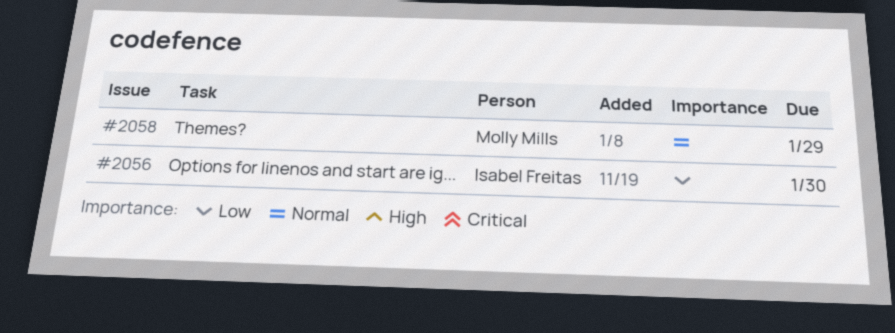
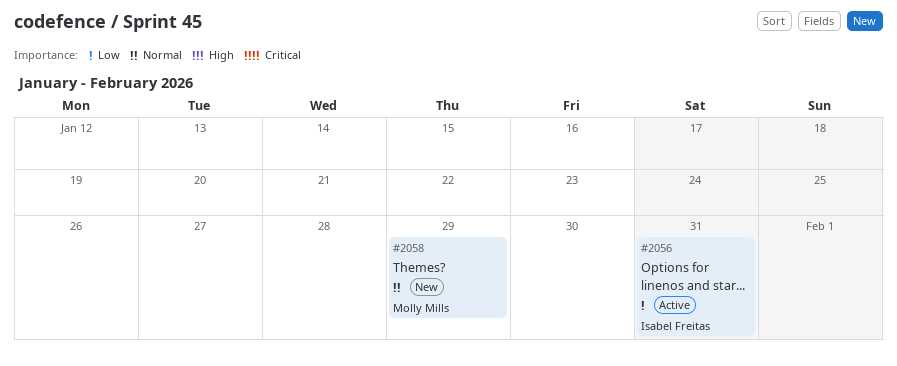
#2056, due: Jan 30 -> Jan 31

